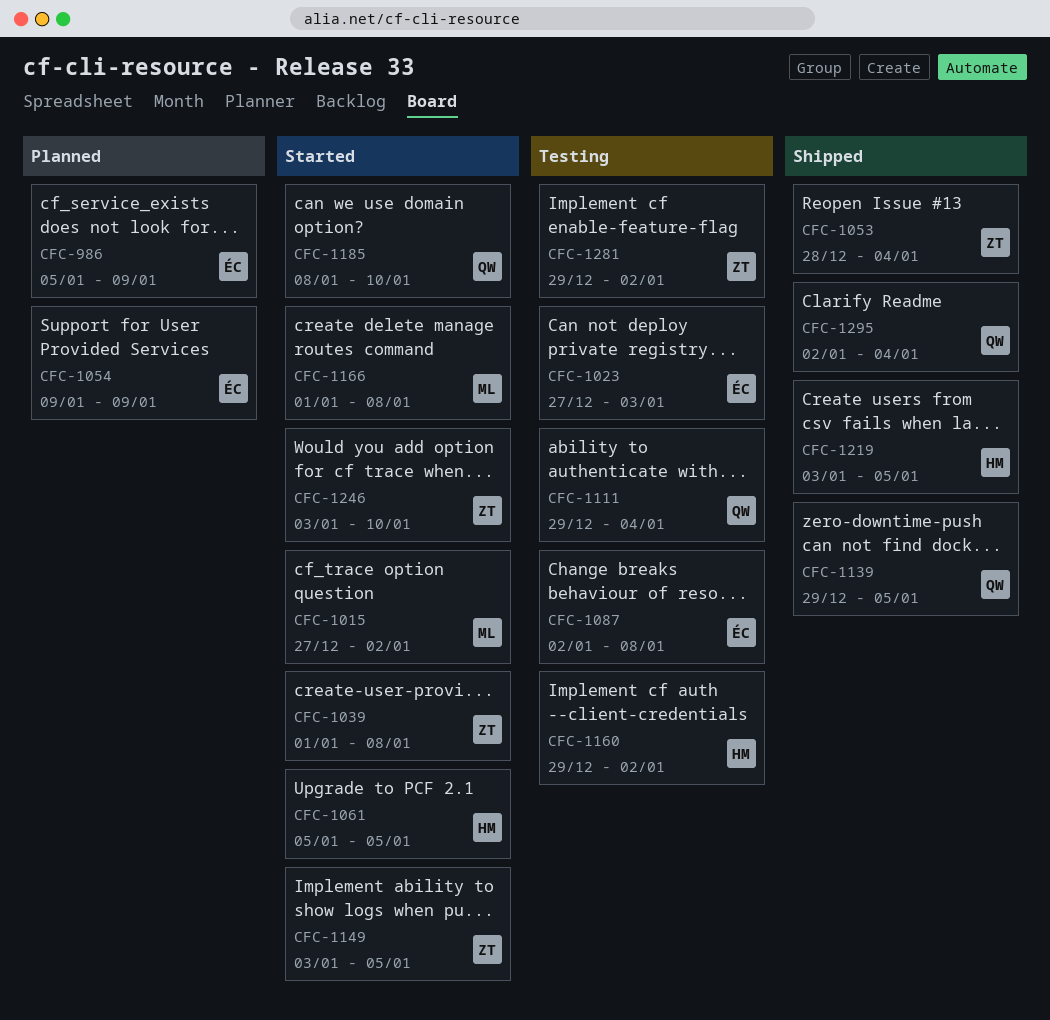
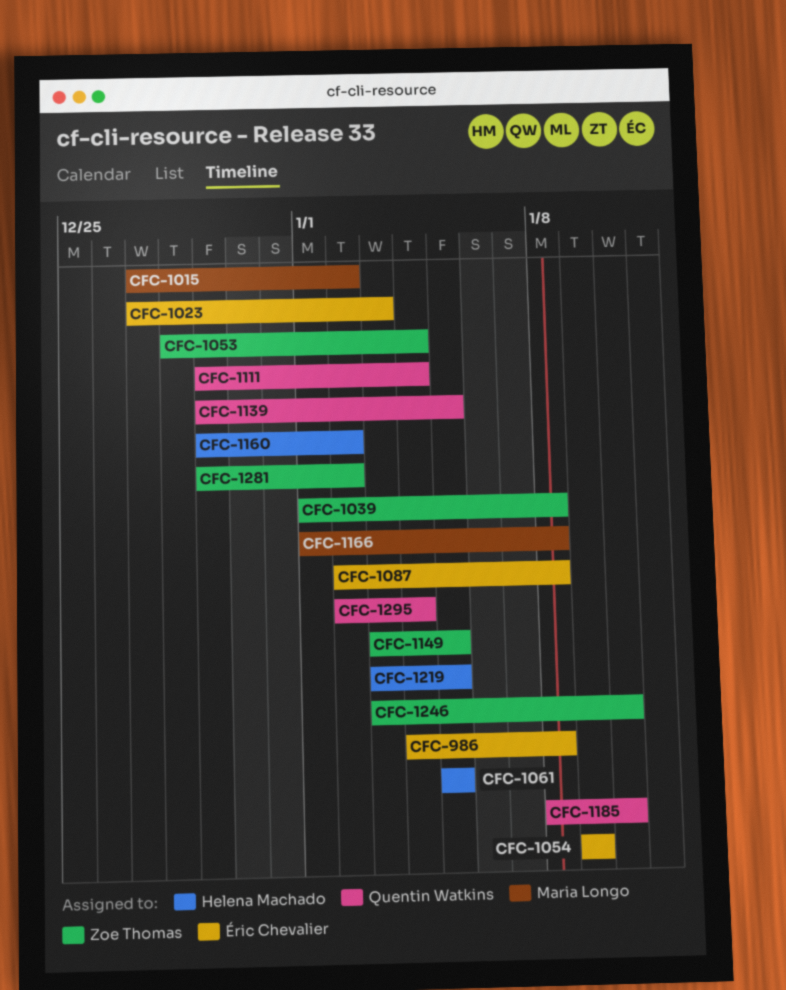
CFC-986, start: Jan 5 -> Jan 4
CFC-986, due: Jan 9 -> Jan 8

